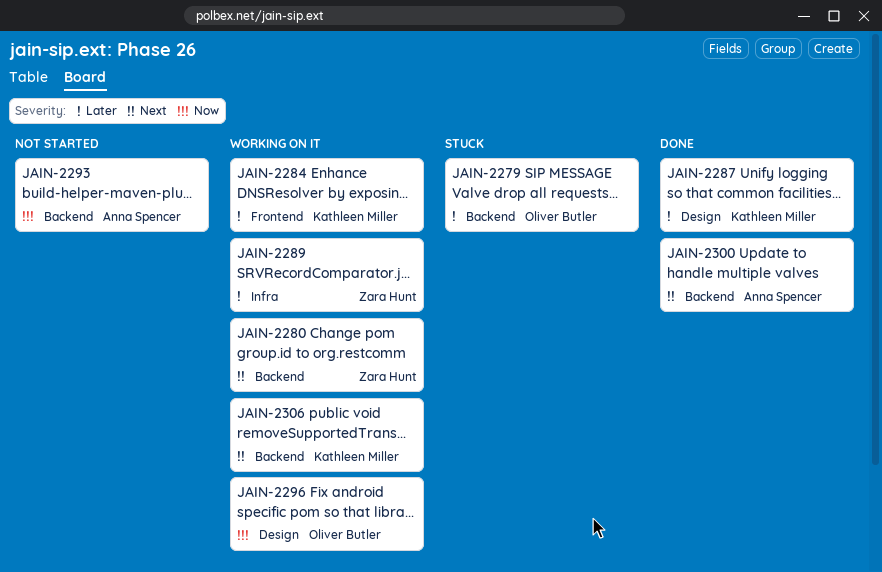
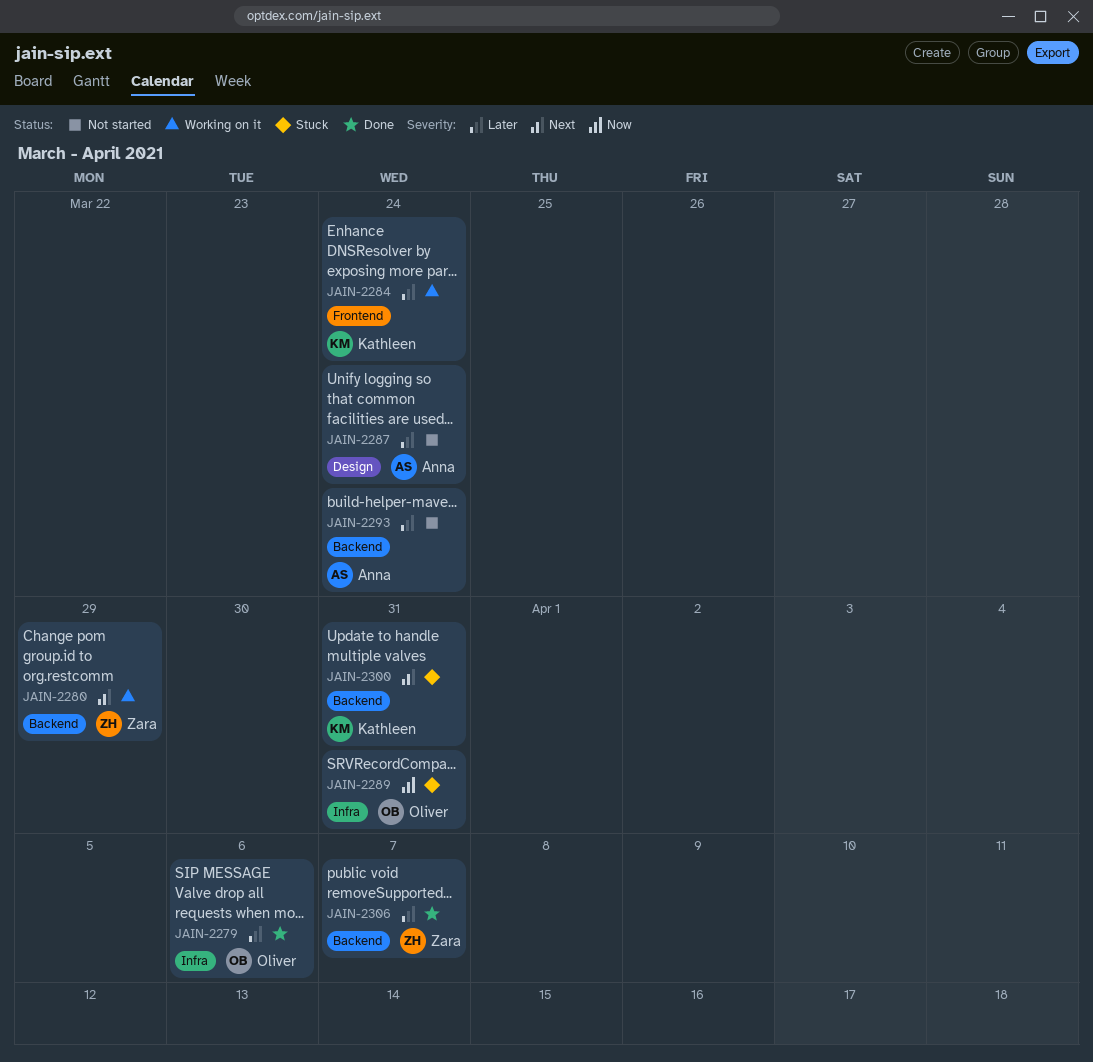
JAIN-2279, status: Stuck -> Done
JAIN-2279, label: Backend -> Infra
JAIN-2287, status: Done -> Not started
JAIN-2287, owner: Kathleen Miller -> Anna Spencer
JAIN-2289, status: Working on it -> Stuck
JAIN-2289, owner: Zara Hunt -> Oliver Butler
JAIN-2289, priority: Later -> Now
JAIN-2293, priority: Now -> Later
JAIN-2296: present -> none
JAIN-2300, status: Done -> Stuck
JAIN-2300, owner: Anna Spencer -> Kathleen Miller
JAIN-2306, status: Working on it -> Done
JAIN-2306, owner: Kathleen Miller -> Zara Hunt
JAIN-2306, priority: Next -> Later

